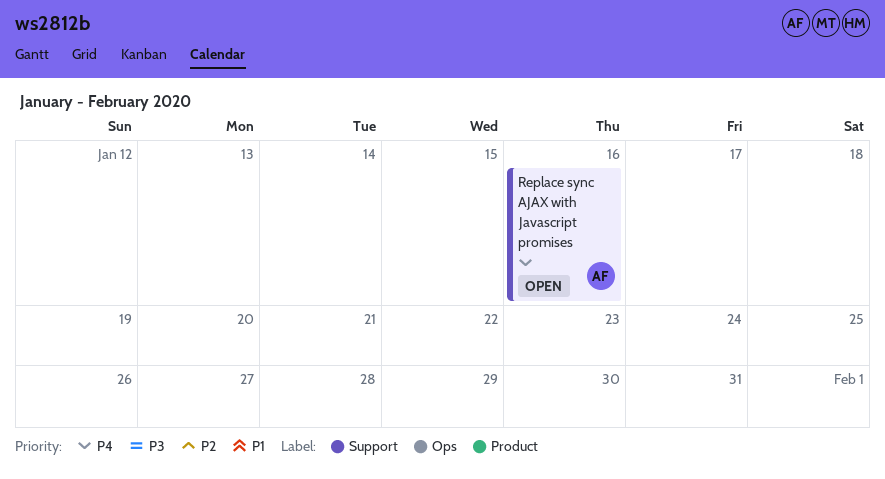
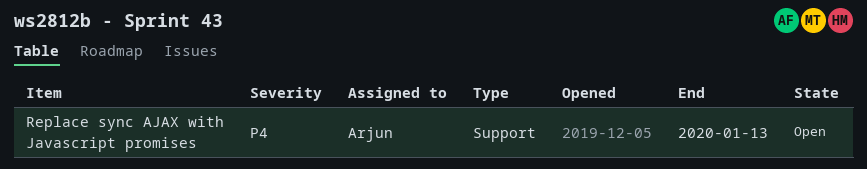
Replace sync AJAX with Javascript promises, due: Jan 16 -> Jan 13

